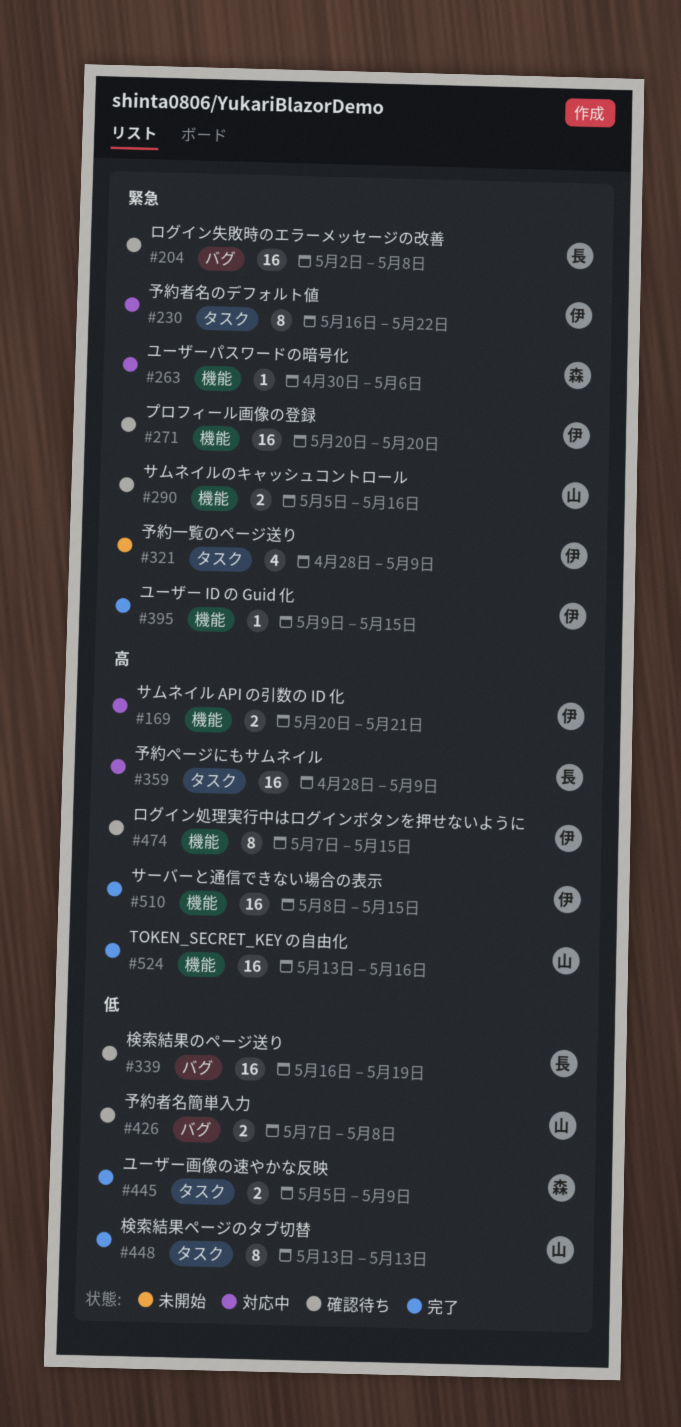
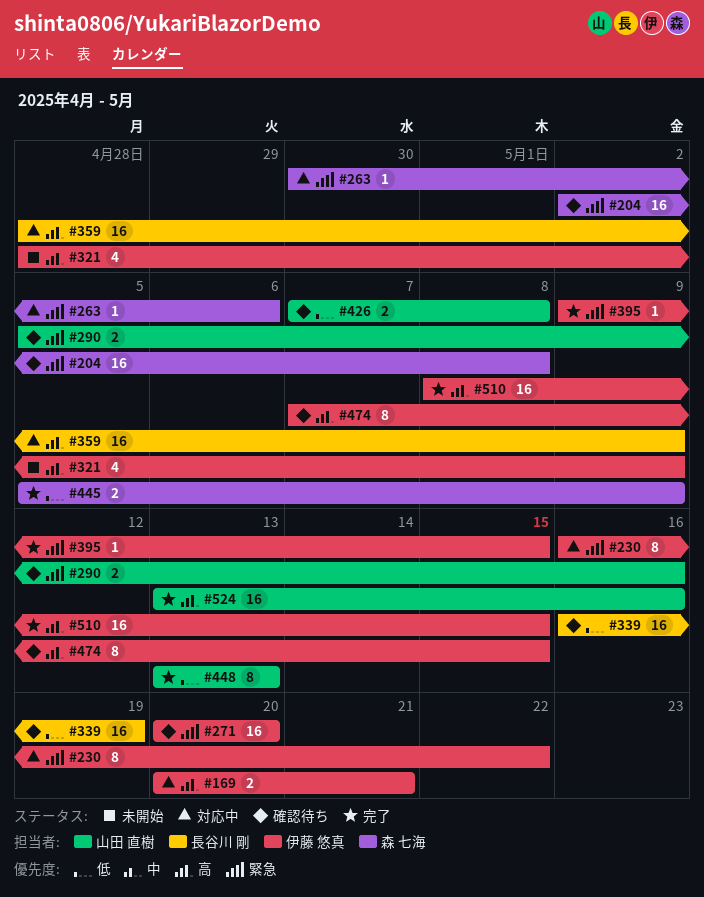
#204, owner: 長谷川 剛 -> 森 七海
#321, priority: 緊急 -> 高

